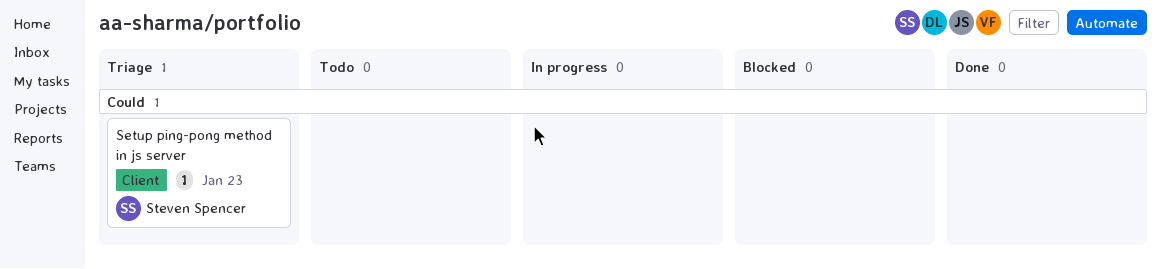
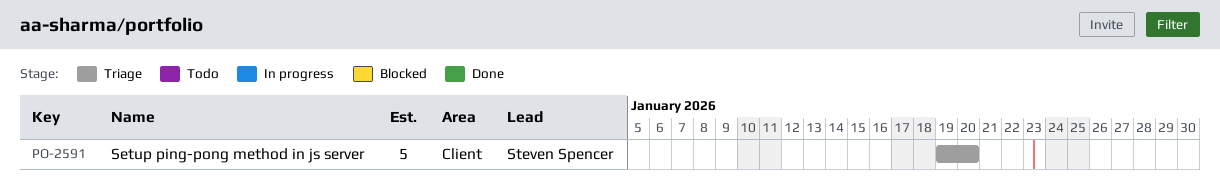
Setup ping-pong method in js server, estimate: 1 -> 5
Setup ping-pong method in js server, due: Jan 23 -> Jan 20

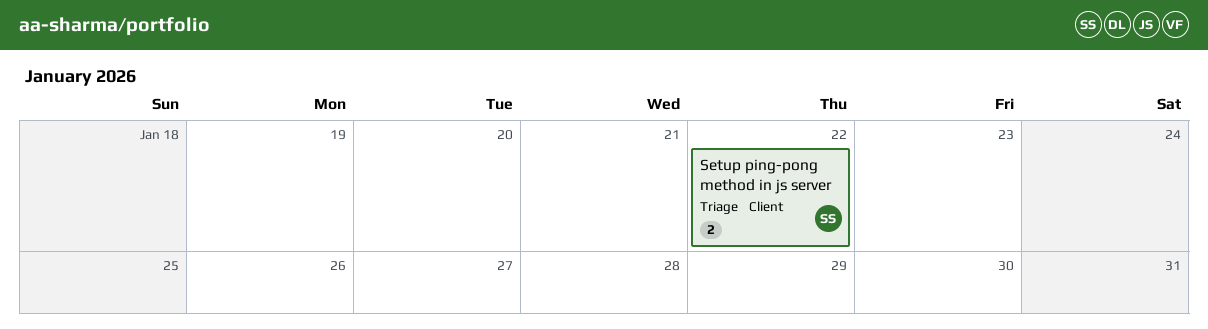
Setup ping-pong method in js server, estimate: 5 -> 2
Setup ping-pong method in js server, due: Jan 20 -> Jan 22

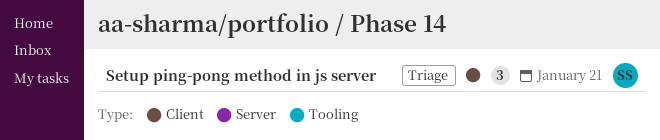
Setup ping-pong method in js server, estimate: 2 -> 3
Setup ping-pong method in js server, due: Jan 22 -> Jan 21

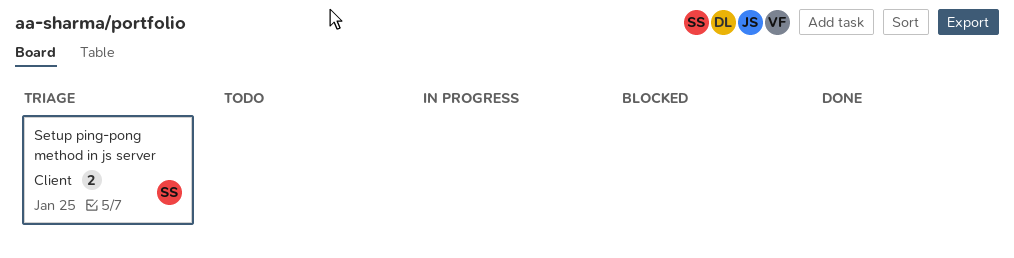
Setup ping-pong method in js server, estimate: 3 -> 2
Setup ping-pong method in js server, due: Jan 21 -> Jan 25

